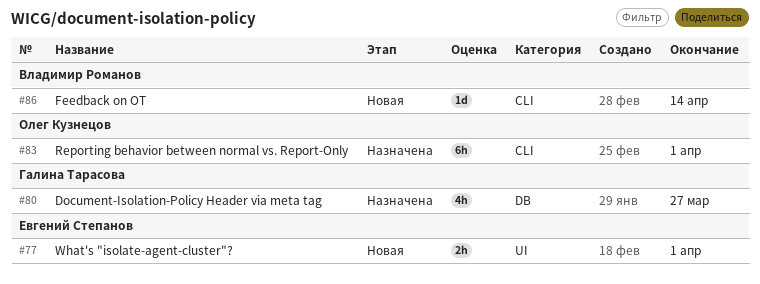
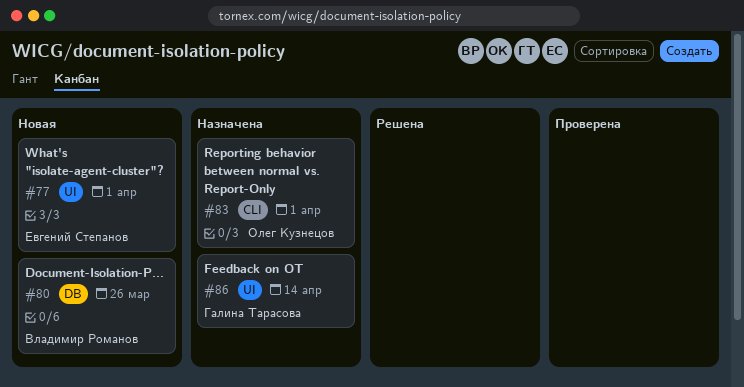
#80, status: Назначена -> Новая
#80, owner: Галина Тарасова -> Владимир Романов
#80, due: Mar 27 -> Mar 26
#86, status: Новая -> Назначена
#86, owner: Владимир Романов -> Галина Тарасова
#86, label: CLI -> UI

